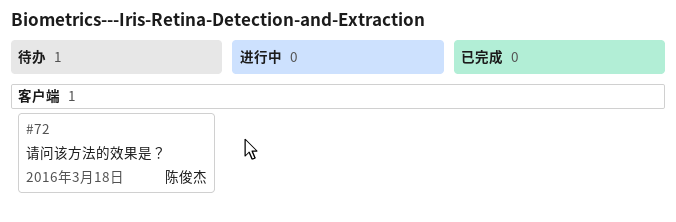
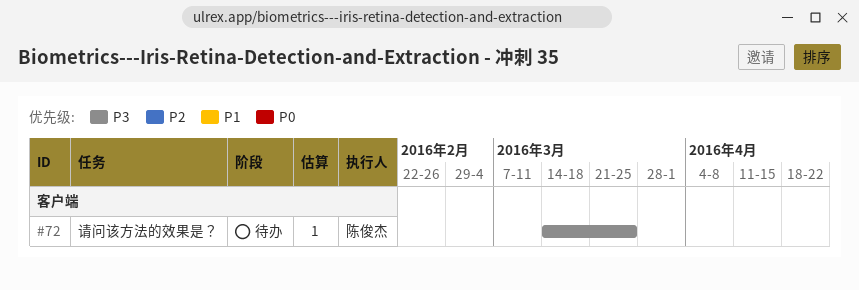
#72, due: Mar 18 -> Mar 25

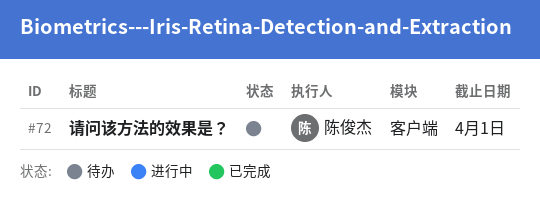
#72, due: Mar 25 -> Apr 1

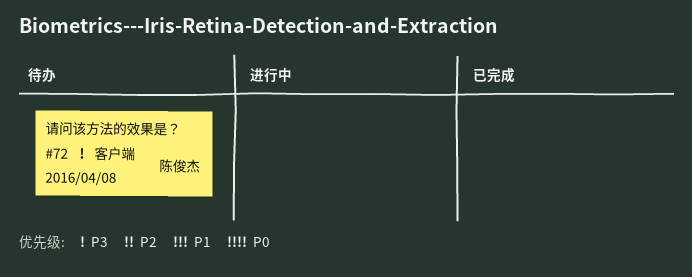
#72, due: Apr 1 -> Apr 8

